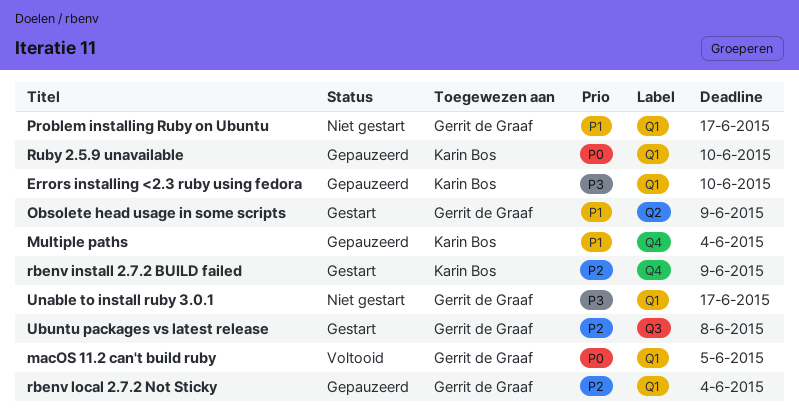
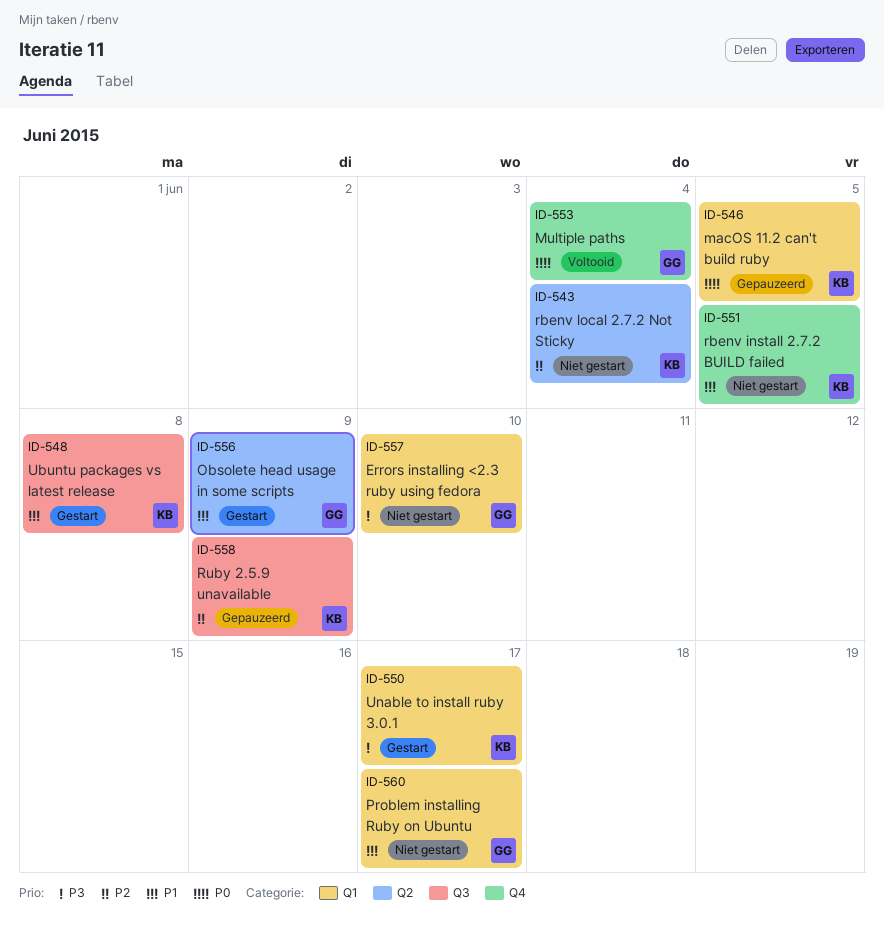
Errors installing <2.3 ruby using fedora, status: Gepauzeerd -> Niet gestart
Errors installing <2.3 ruby using fedora, owner: Karin Bos -> Gerrit de Graaf
macOS 11.2 can't build ruby, status: Voltooid -> Gepauzeerd
macOS 11.2 can't build ruby, owner: Gerrit de Graaf -> Karin Bos
Multiple paths, status: Gepauzeerd -> Voltooid
Multiple paths, owner: Karin Bos -> Gerrit de Graaf
Multiple paths, priority: P1 -> P0
rbenv install 2.7.2 BUILD failed, status: Gestart -> Niet gestart
rbenv install 2.7.2 BUILD failed, priority: P2 -> P1
rbenv install 2.7.2 BUILD failed, due: Jun 9 -> Jun 5
rbenv local 2.7.2 Not Sticky, status: Gepauzeerd -> Niet gestart
rbenv local 2.7.2 Not Sticky, owner: Gerrit de Graaf -> Karin Bos
rbenv local 2.7.2 Not Sticky, label: Q1 -> Q2
Ruby 2.5.9 unavailable, priority: P0 -> P2
Ruby 2.5.9 unavailable, label: Q1 -> Q3
Ruby 2.5.9 unavailable, due: Jun 10 -> Jun 9
Ubuntu packages vs latest release, owner: Gerrit de Graaf -> Karin Bos
Ubuntu packages vs latest release, priority: P2 -> P1
Unable to install ruby 3.0.1, status: Niet gestart -> Gestart
Unable to install ruby 3.0.1, owner: Gerrit de Graaf -> Karin Bos

